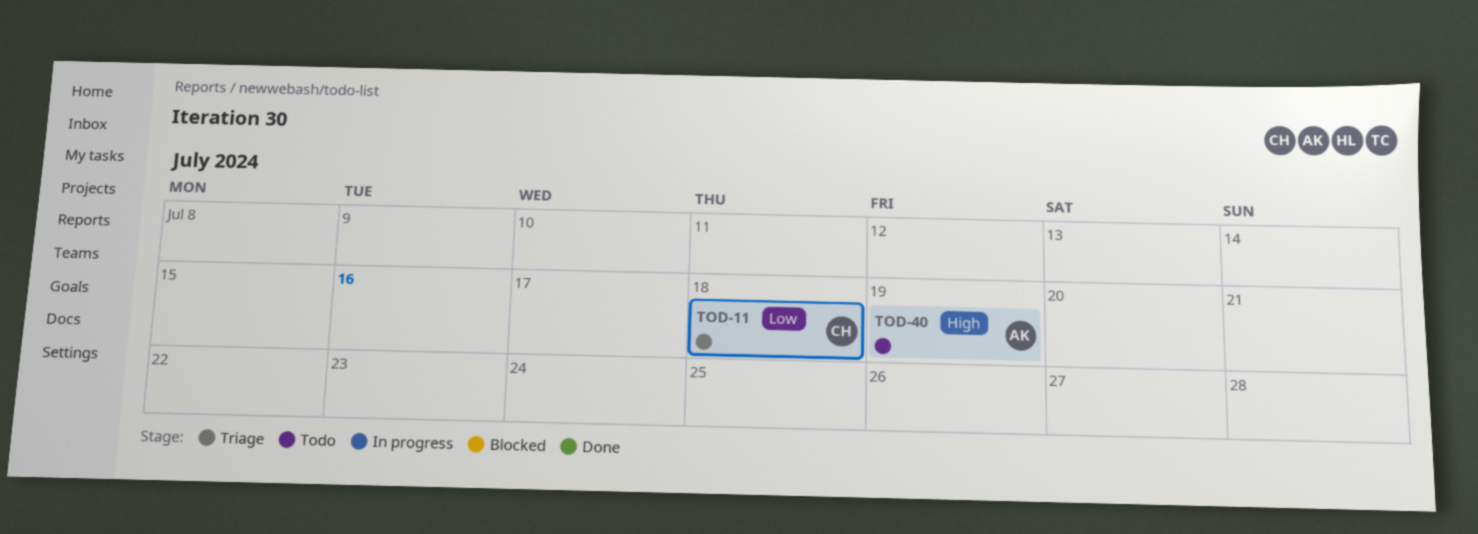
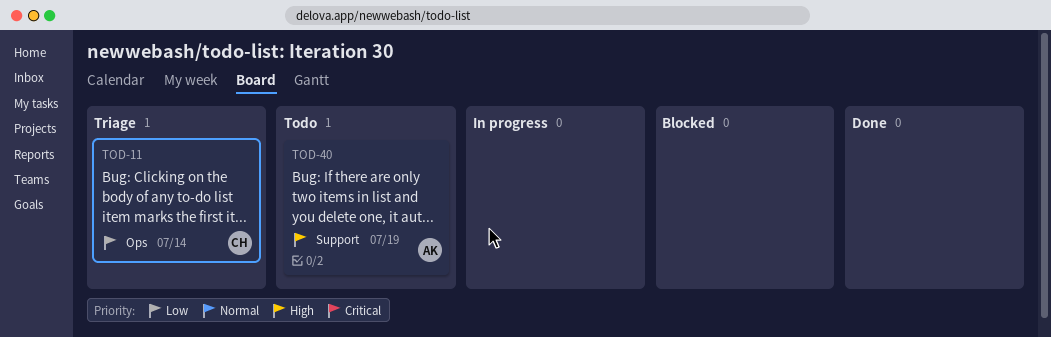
TOD-11, due: Jul 18 -> Jul 14

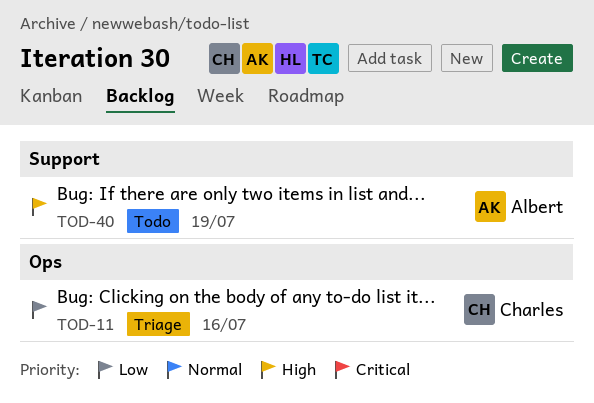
TOD-11, due: Jul 14 -> Jul 16

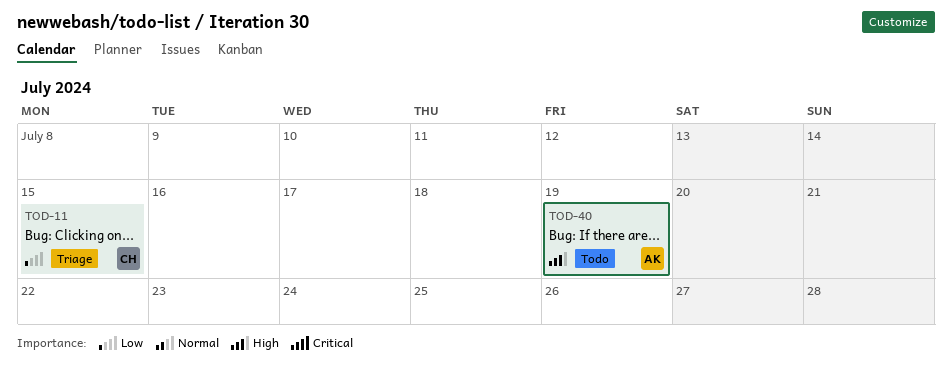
TOD-11, due: Jul 16 -> Jul 15

